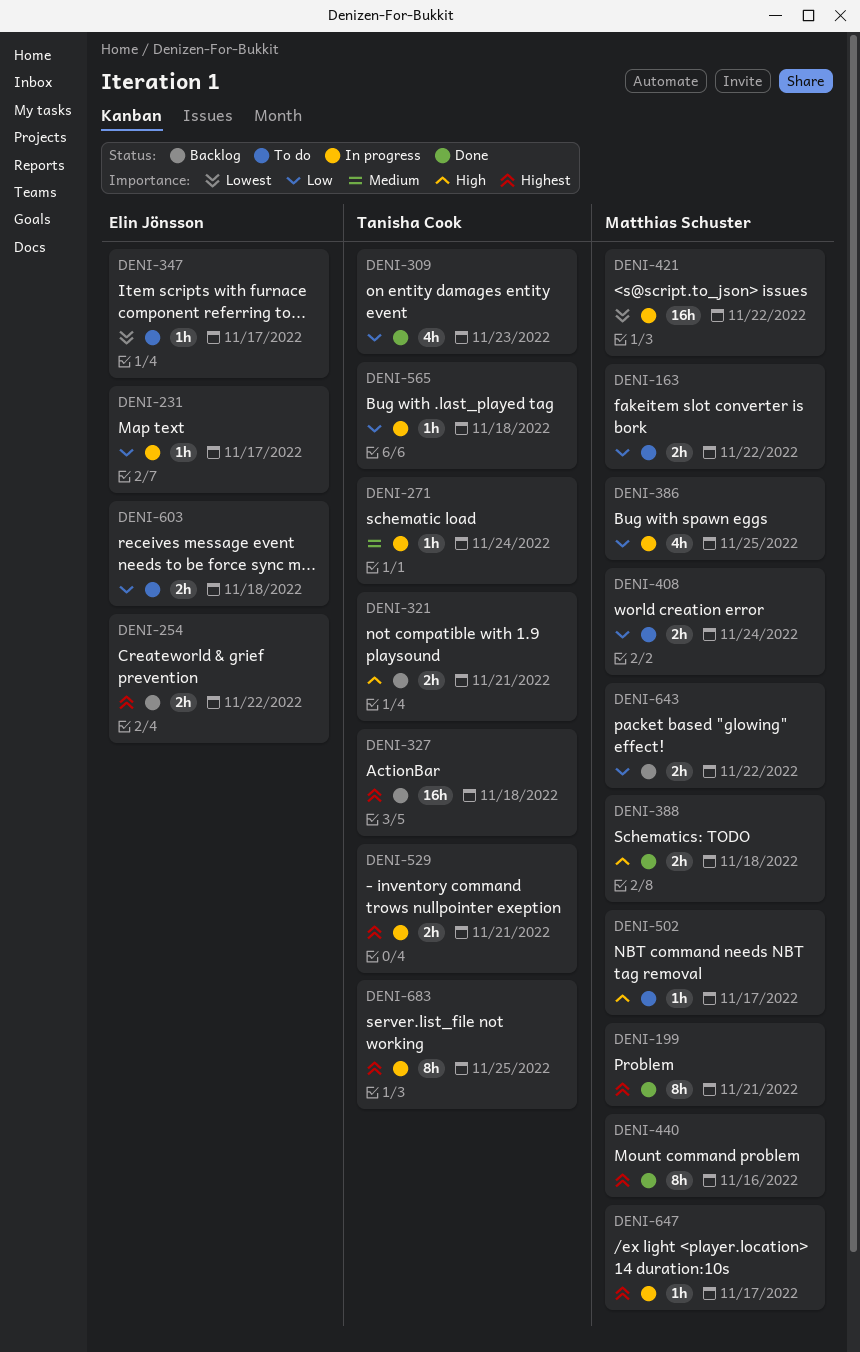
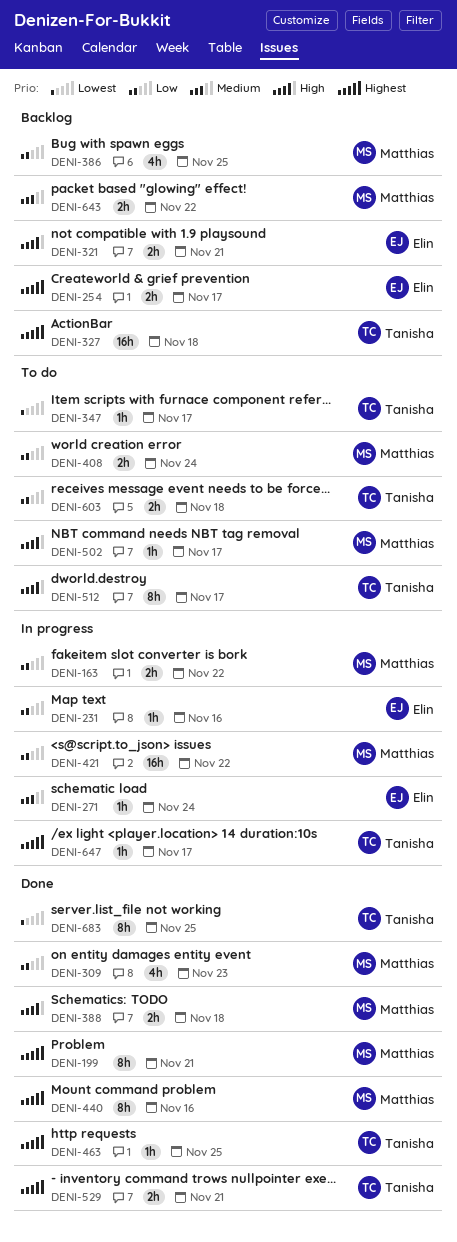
DENI-163, status: To do -> In progress
DENI-231, due: Nov 17 -> Nov 16
DENI-254, due: Nov 22 -> Nov 17
DENI-271, owner: Tanisha Cook -> Elin Jönsson
DENI-309, owner: Tanisha Cook -> Matthias Schuster
DENI-321, owner: Tanisha Cook -> Elin Jönsson
DENI-347, owner: Elin Jönsson -> Tanisha Cook
DENI-386, status: In progress -> Backlog
DENI-421, priority: Lowest -> Low
DENI-463: none -> present
DENI-512: none -> present
DENI-529, status: In progress -> Done
DENI-565: present -> none
DENI-603, owner: Elin Jönsson -> Tanisha Cook
DENI-643, priority: Low -> Medium
DENI-647, owner: Matthias Schuster -> Tanisha Cook
DENI-683, status: In progress -> Done
DENI-683, priority: Highest -> Lowest

